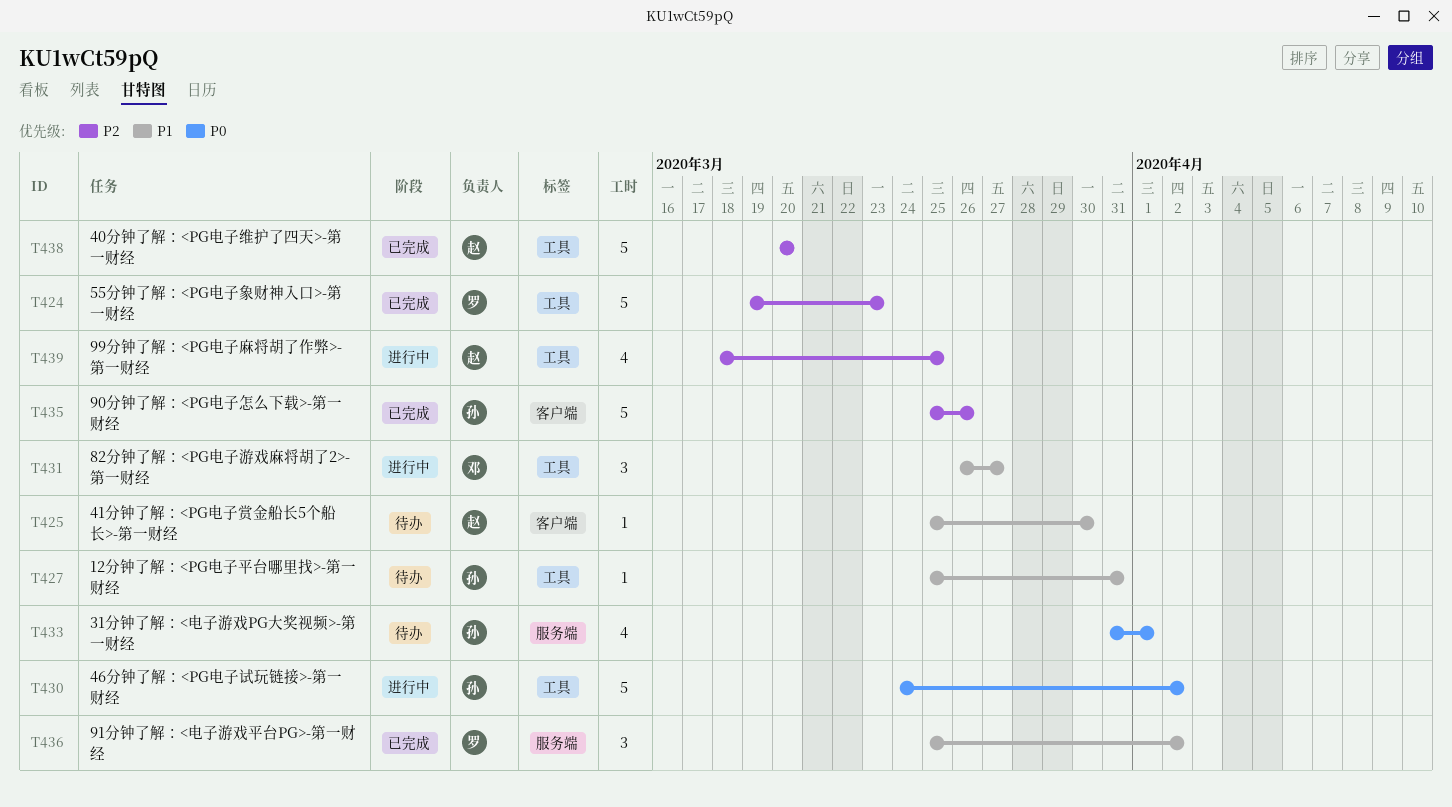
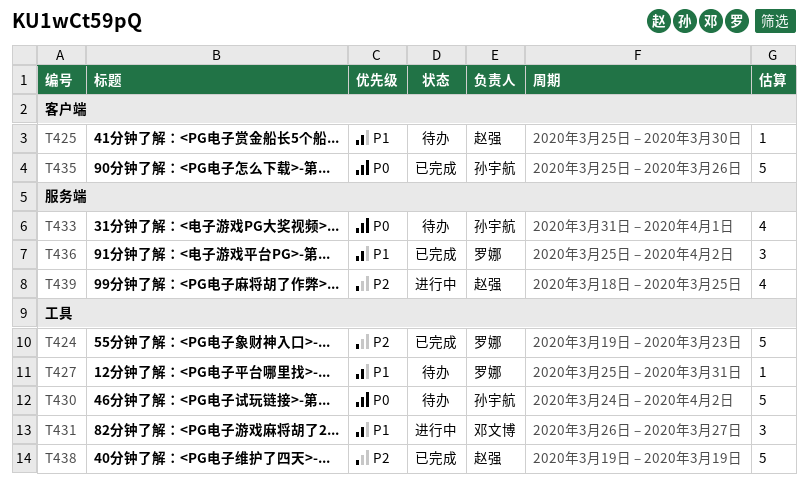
T427, owner: 孙宇航 -> 罗娜
T430, status: 进行中 -> 待办
T435, priority: P2 -> P0
T438, start: Mar 20 -> Mar 19
T438, due: Mar 20 -> Mar 19
T439, label: 工具 -> 服务端

